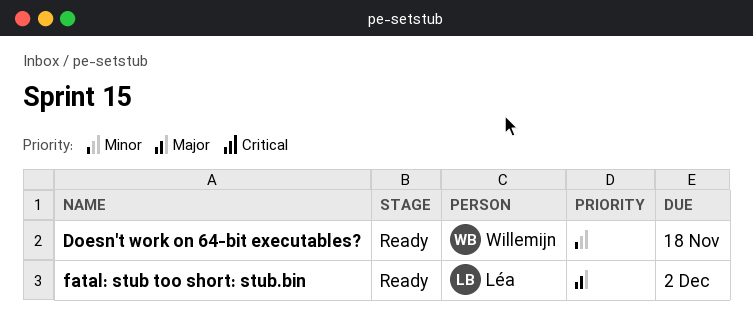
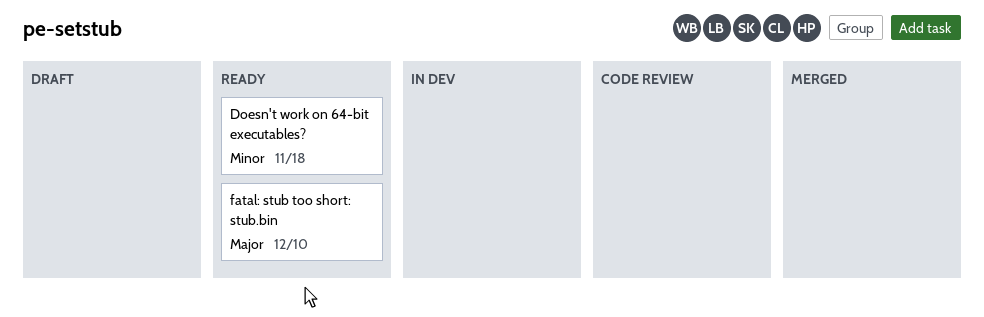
fatal: stub too short: stub.bin, due: Dec 2 -> Dec 10

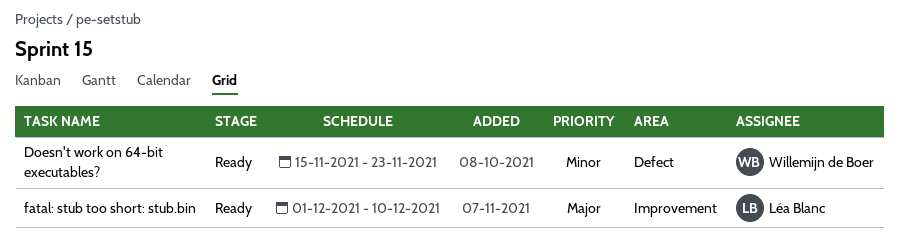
Doesn't work on 64-bit executables?, due: Nov 18 -> Nov 23

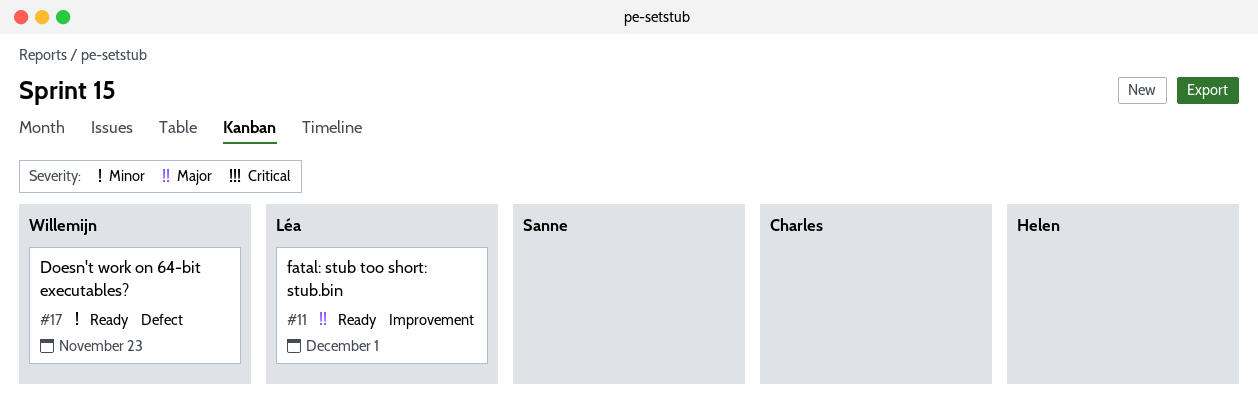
fatal: stub too short: stub.bin, due: Dec 10 -> Dec 1

